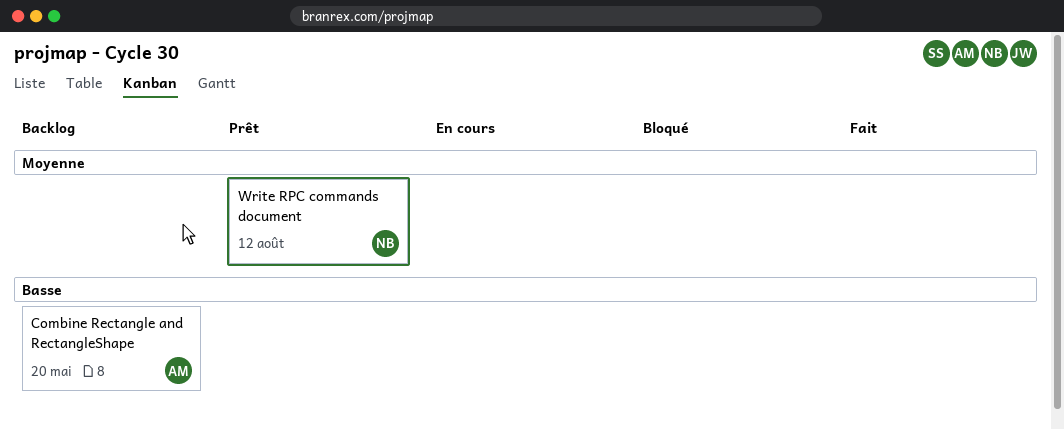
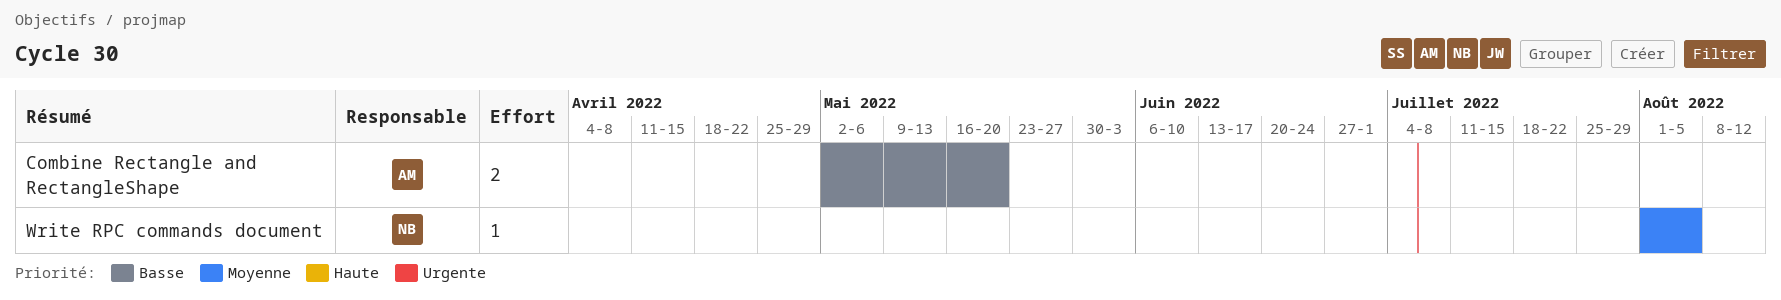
Write RPC commands document, due: Aug 12 -> Aug 5

